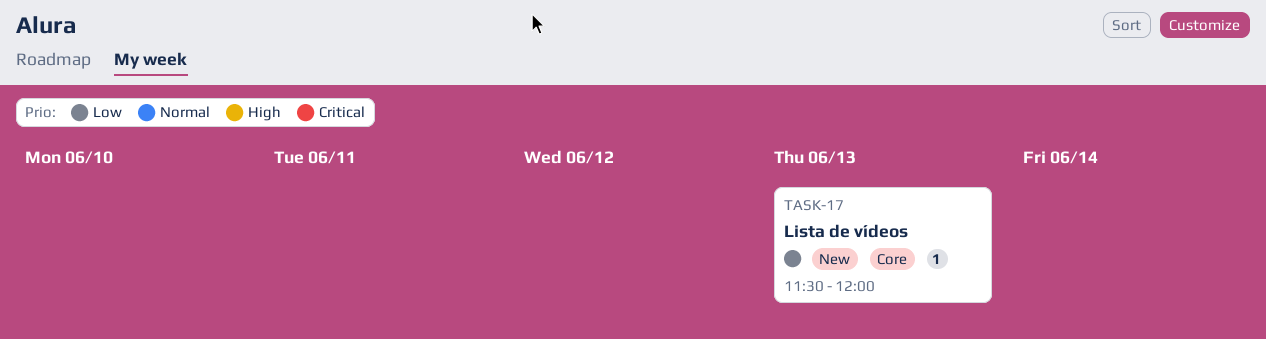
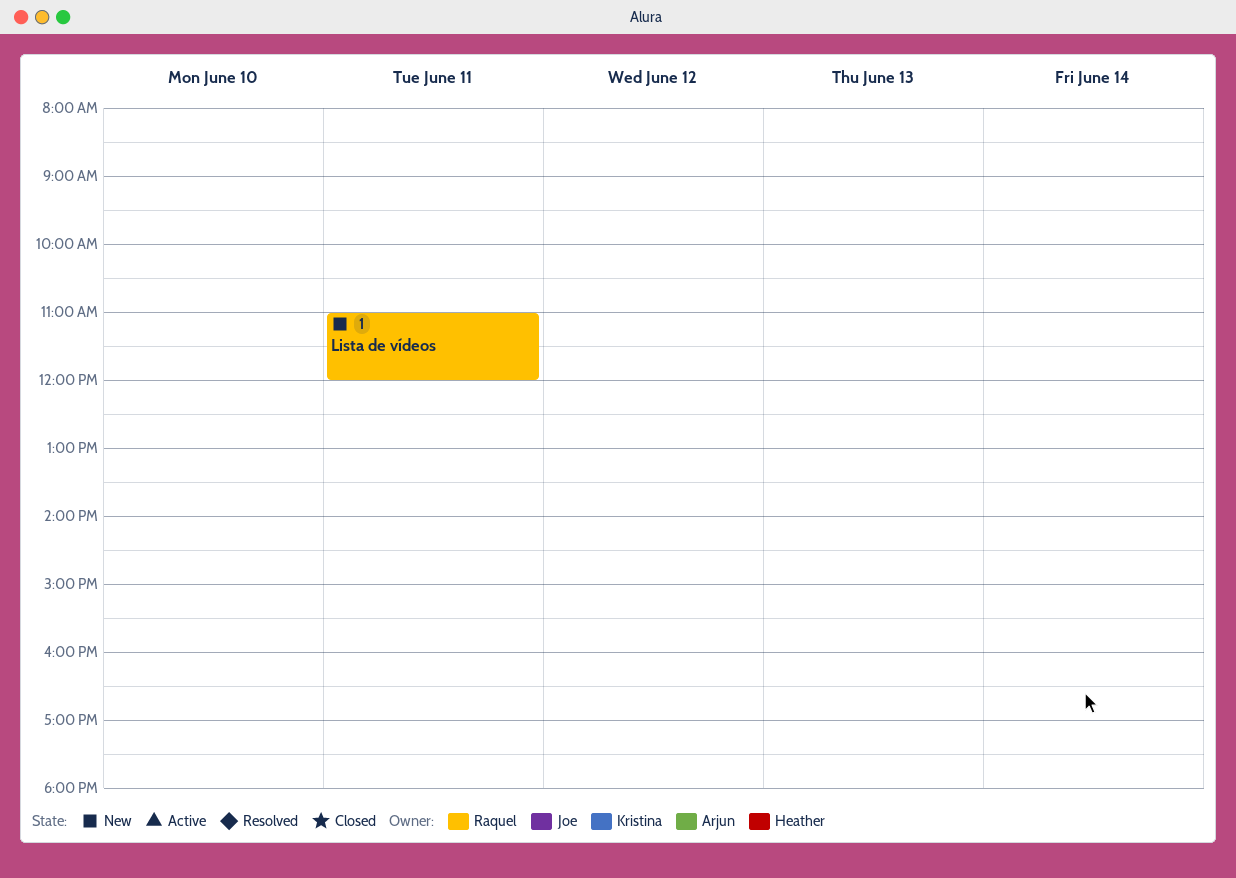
Lista de vídeos, day: Jun 13 -> Jun 11
Lista de vídeos, begins: 11:30 -> 11:00

